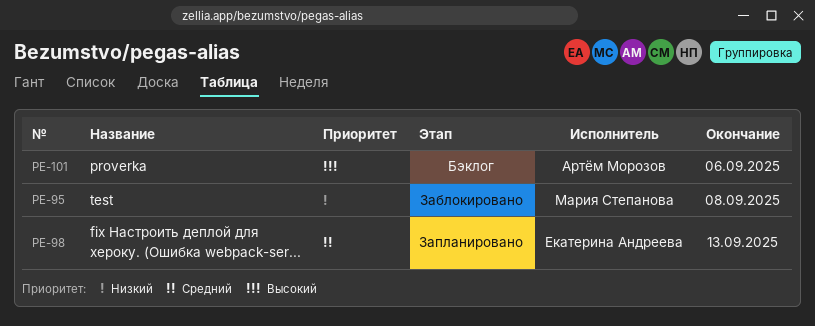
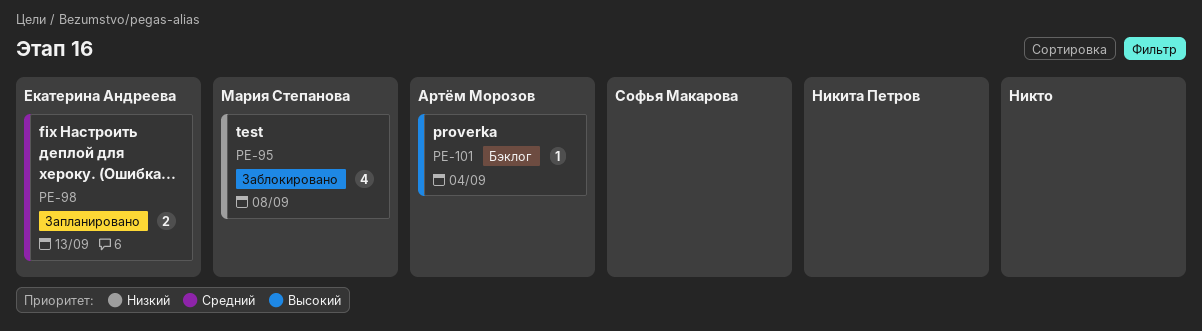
PE-101, due: Sep 6 -> Sep 4

